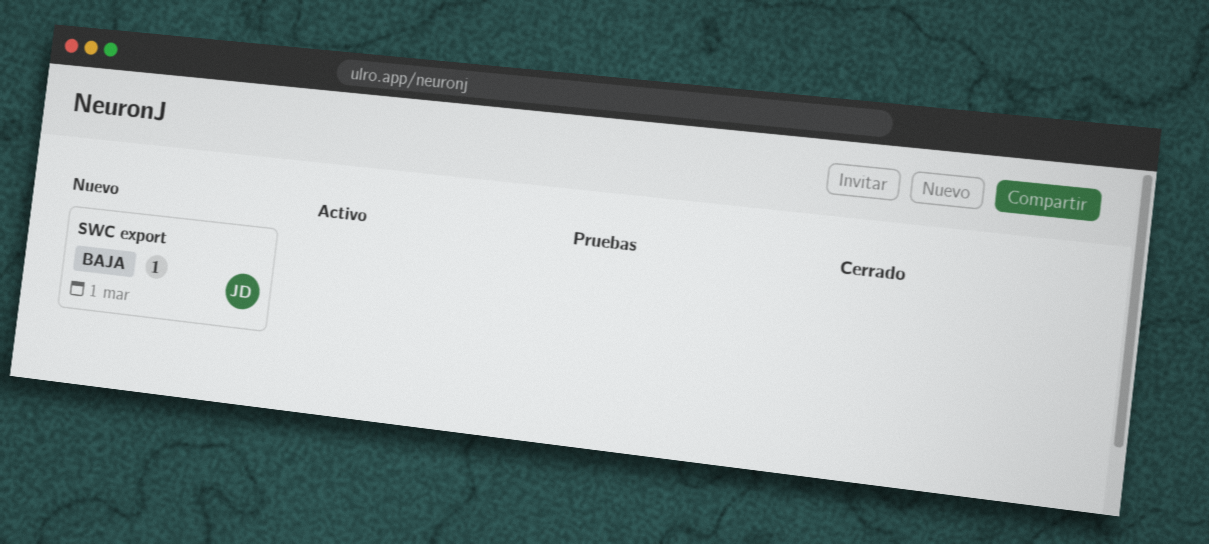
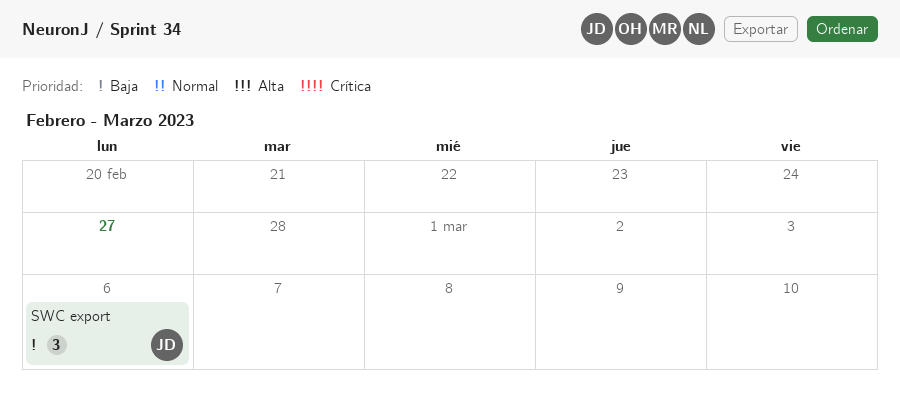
SWC export, estimate: 1 -> 3
SWC export, due: Mar 1 -> Mar 6

